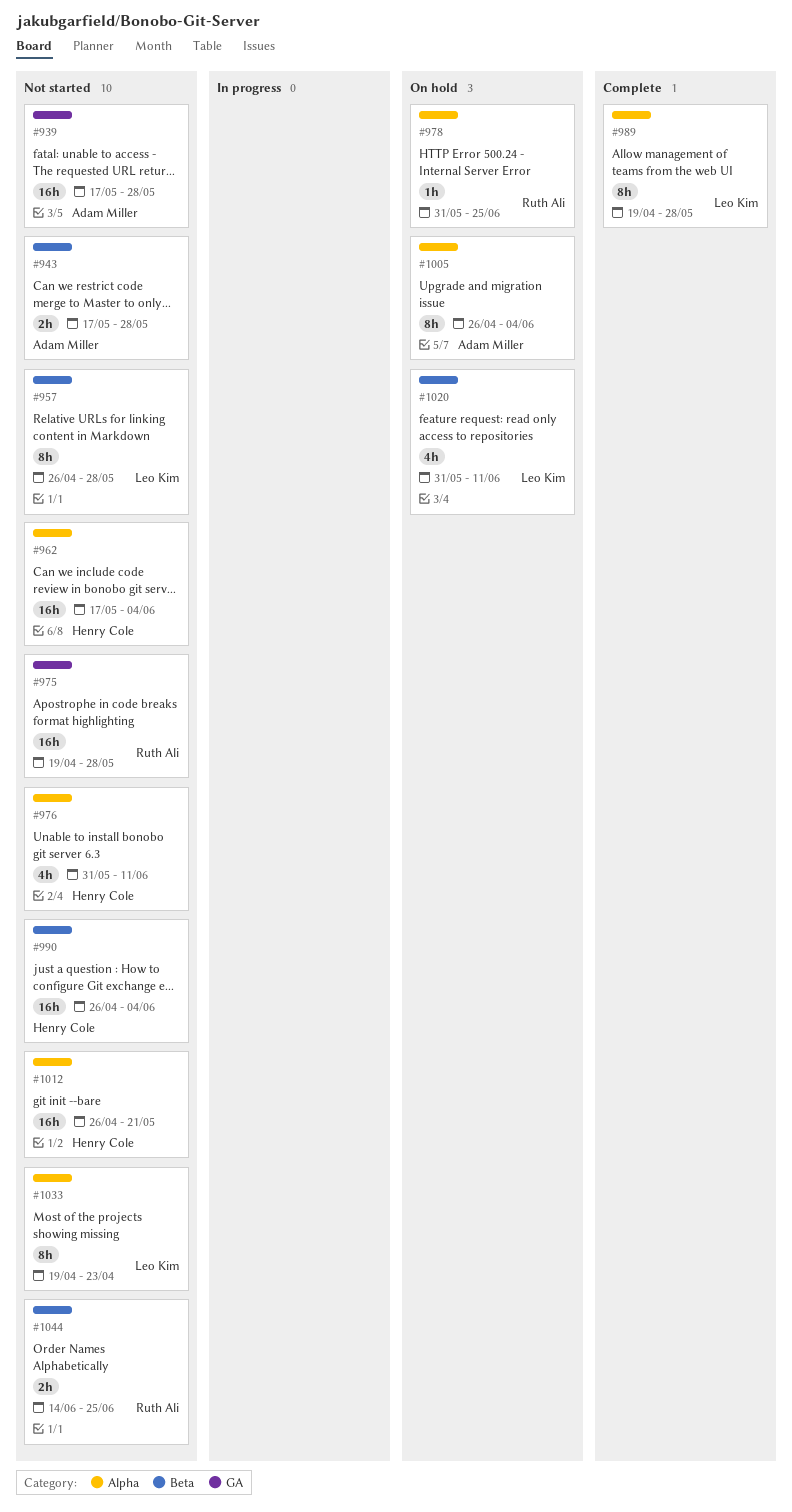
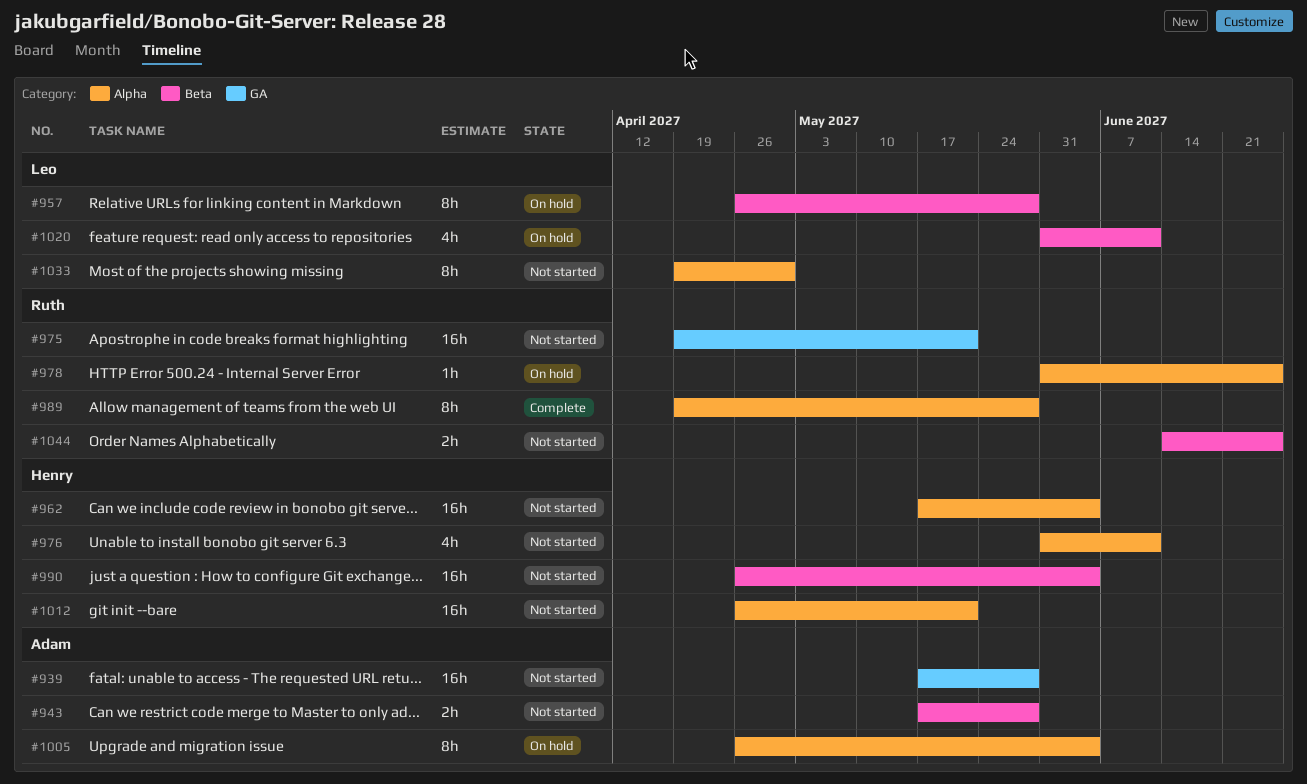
#957, status: Not started -> On hold
#975, due: May 28 -> May 21
#989, owner: Leo Kim -> Ruth Ali
#1033, due: Apr 23 -> Apr 30

